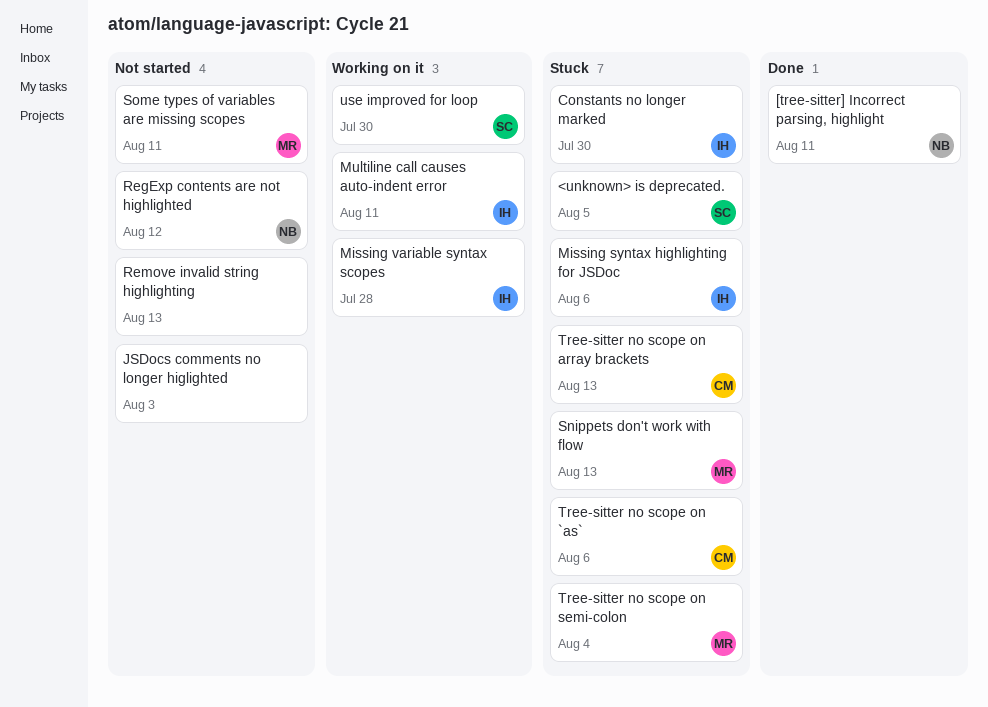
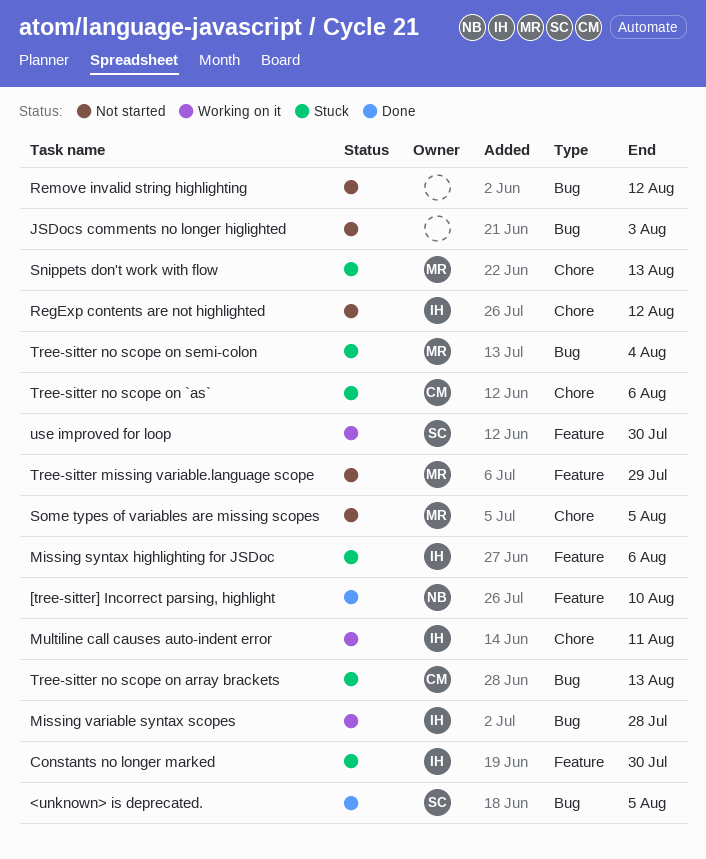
<unknown> is deprecated., status: Stuck -> Done
[tree-sitter] Incorrect parsing, highlight, due: Aug 11 -> Aug 10
RegExp contents are not highlighted, owner: NB -> IH
Remove invalid string highlighting, due: Aug 13 -> Aug 12
Some types of variables are missing scopes, due: Aug 11 -> Aug 5
Tree-sitter missing variable.language scope: none -> present

